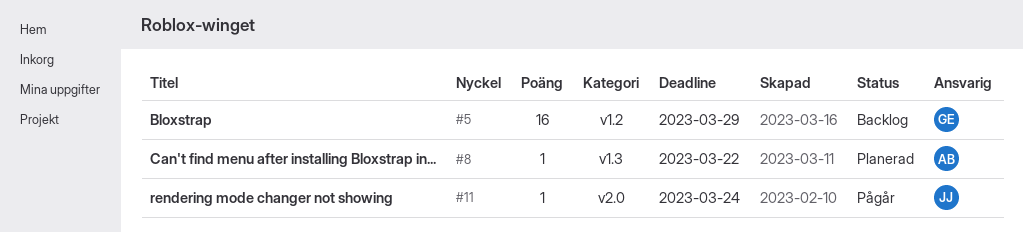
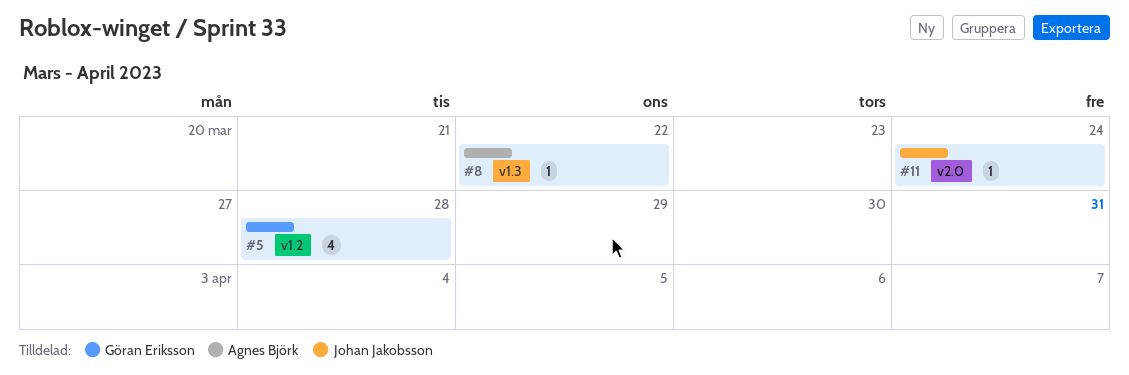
#5, estimate: 16 -> 4
#5, due: Mar 29 -> Mar 28

